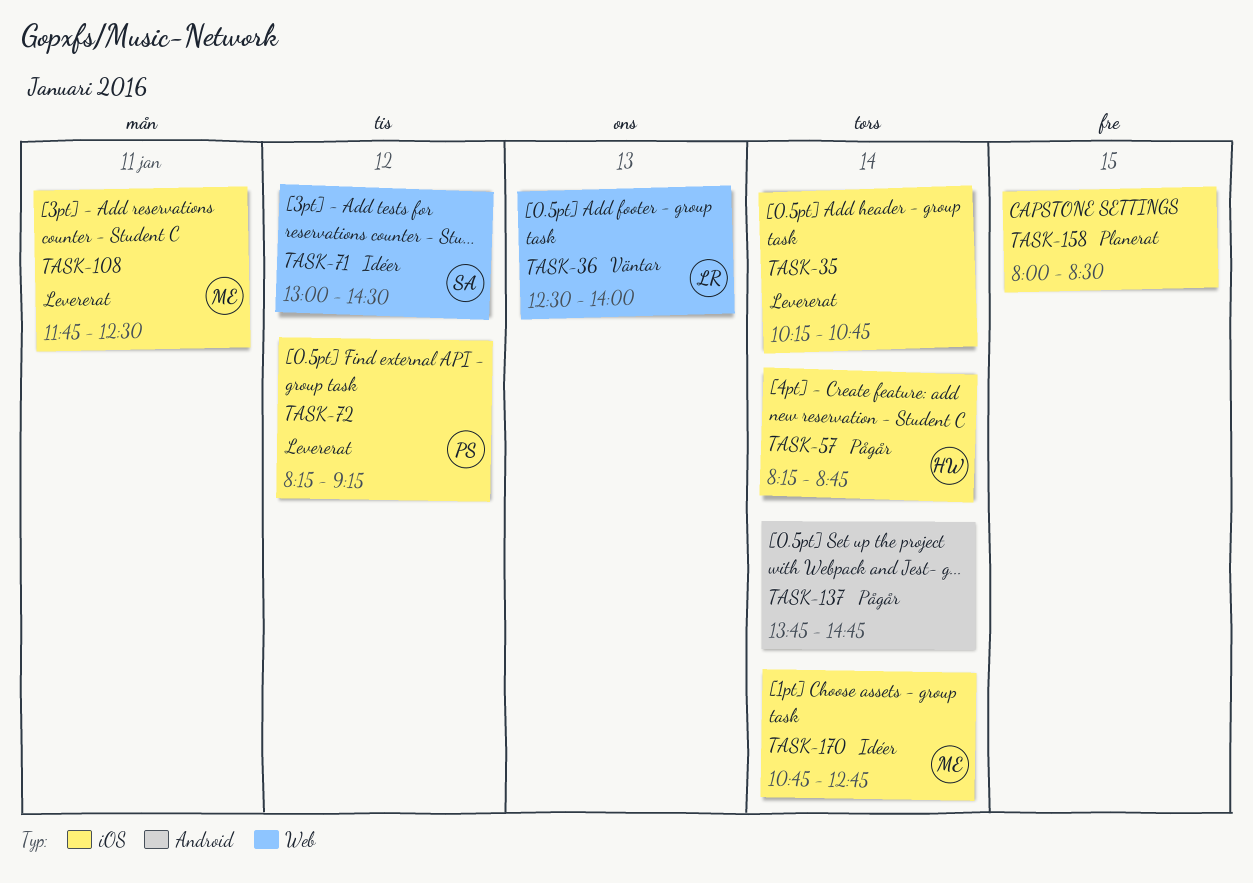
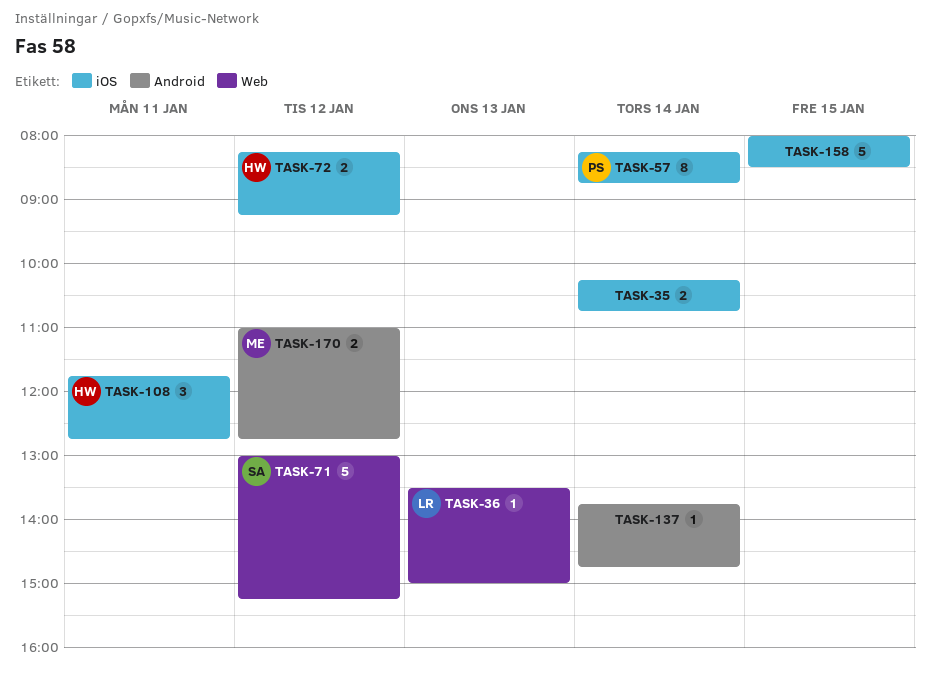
TASK-36, begins: 12:30 -> 13:30
TASK-36, ends: 14:00 -> 15:00
TASK-57, owner: HW -> PS
TASK-71, ends: 14:30 -> 15:15
TASK-72, owner: PS -> HW
TASK-108, owner: ME -> HW
TASK-108, ends: 12:30 -> 12:45
TASK-170, label: iOS -> Android
TASK-170, day: Jan 14 -> Jan 12
TASK-170, begins: 10:45 -> 11:00

